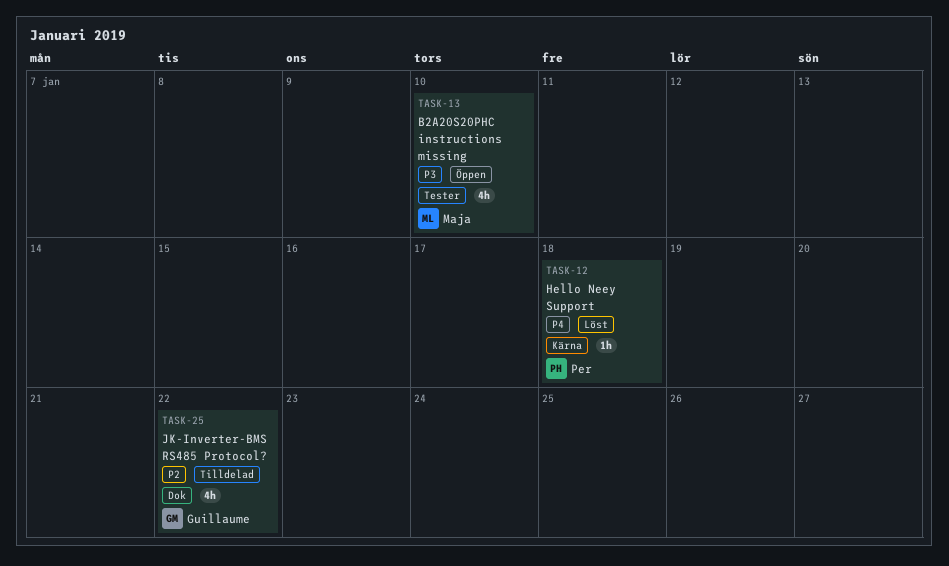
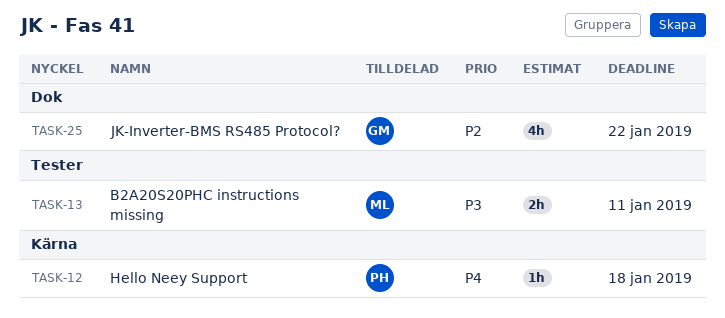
TASK-13, estimate: 4h -> 2h
TASK-13, due: Jan 10 -> Jan 11

